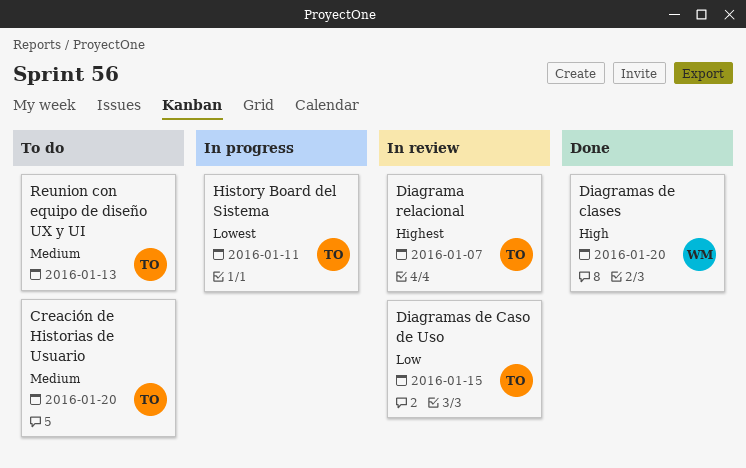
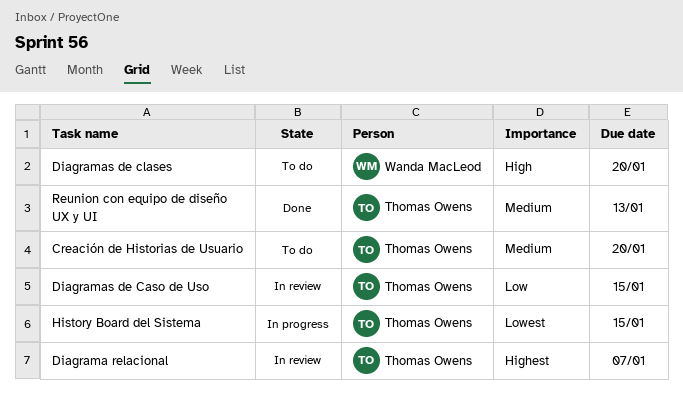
Diagramas de clases, status: Done -> To do
History Board del Sistema, due: Jan 11 -> Jan 15
Reunion con equipo de diseño UX y UI, status: To do -> Done

